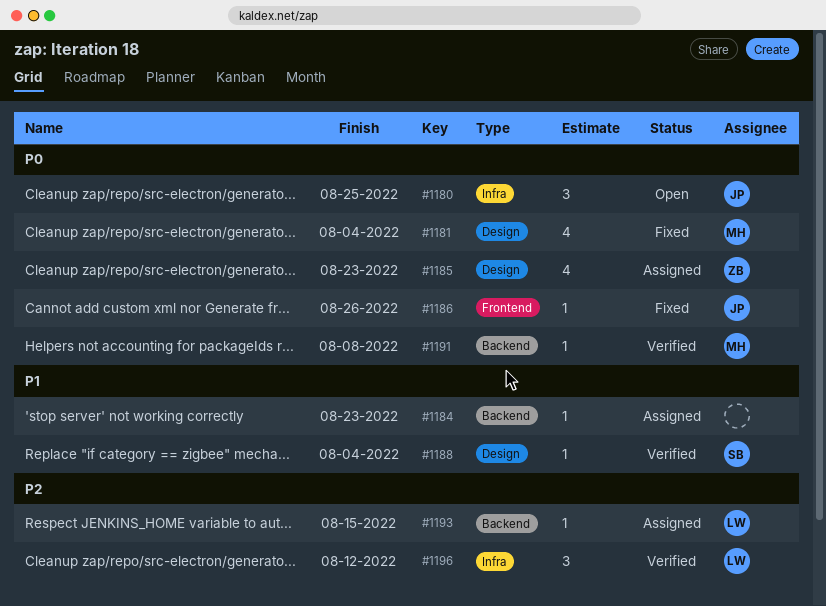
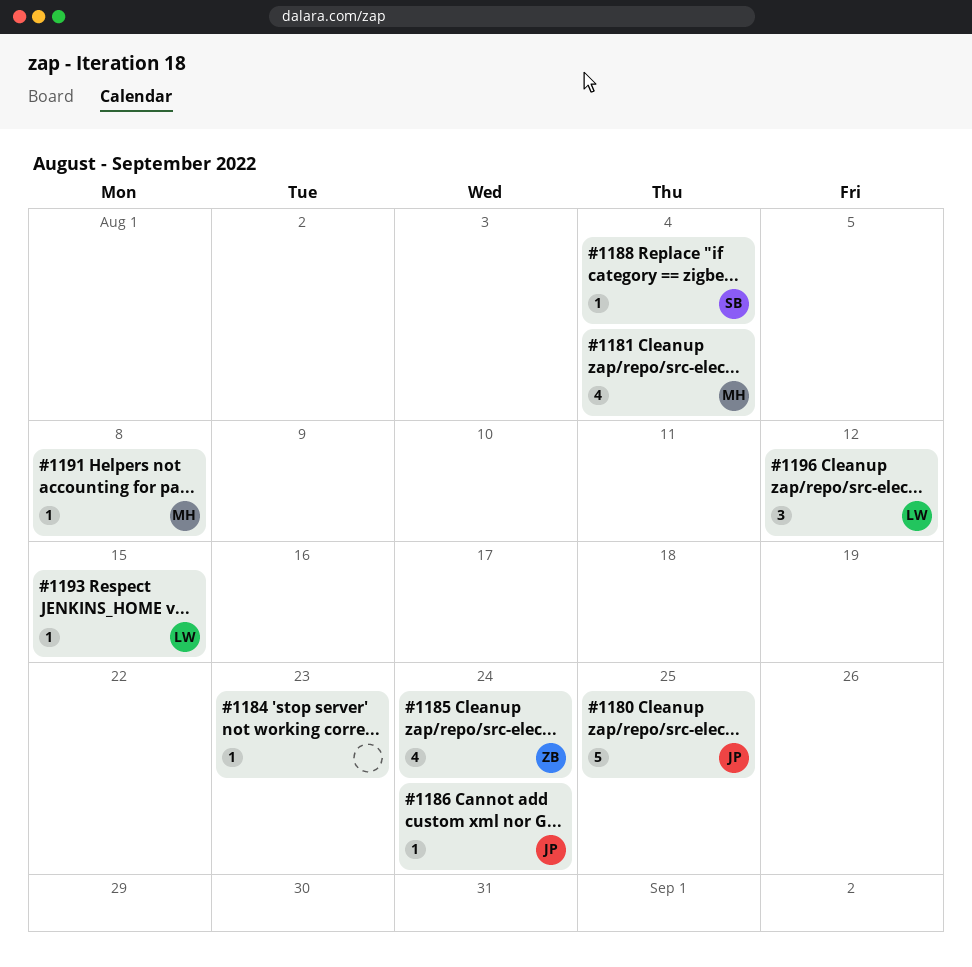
#1180, estimate: 3 -> 5
#1185, due: Aug 23 -> Aug 24
#1186, due: Aug 26 -> Aug 24

